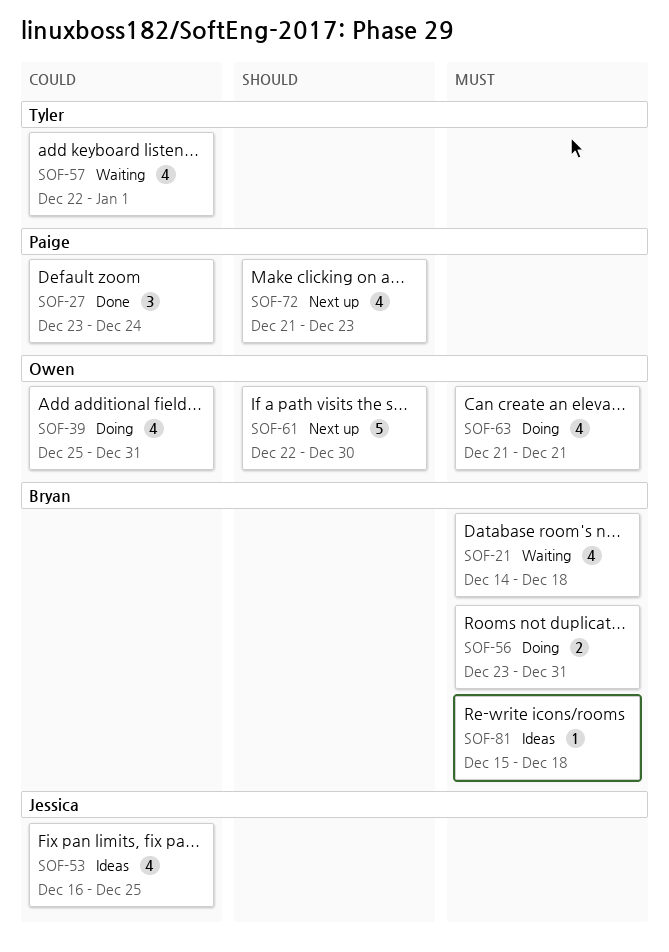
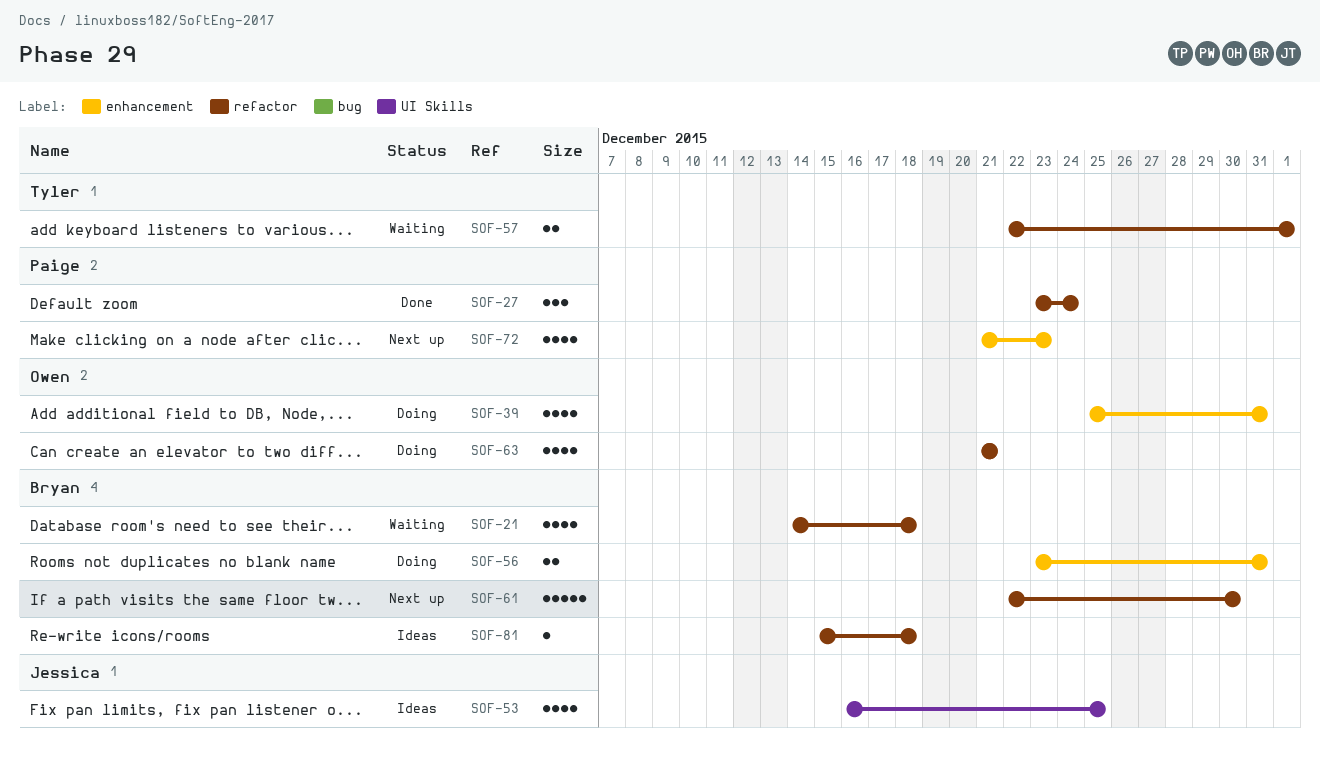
SOF-57, estimate: 4 -> 2
SOF-61, owner: Owen -> Bryan

